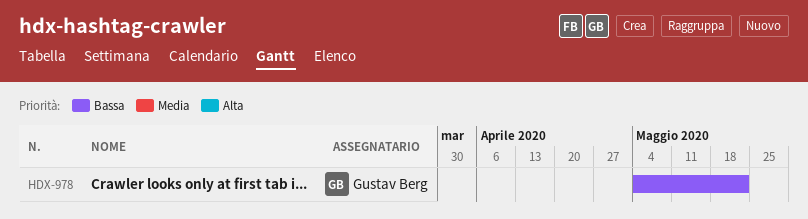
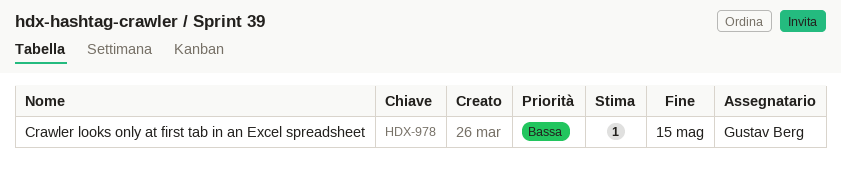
HDX-978, due: May 22 -> May 15

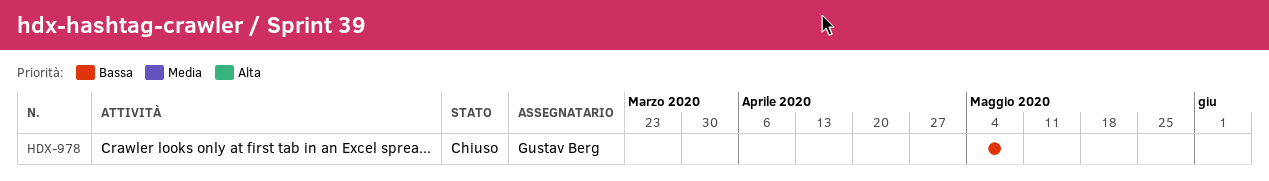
HDX-978, due: May 15 -> May 8

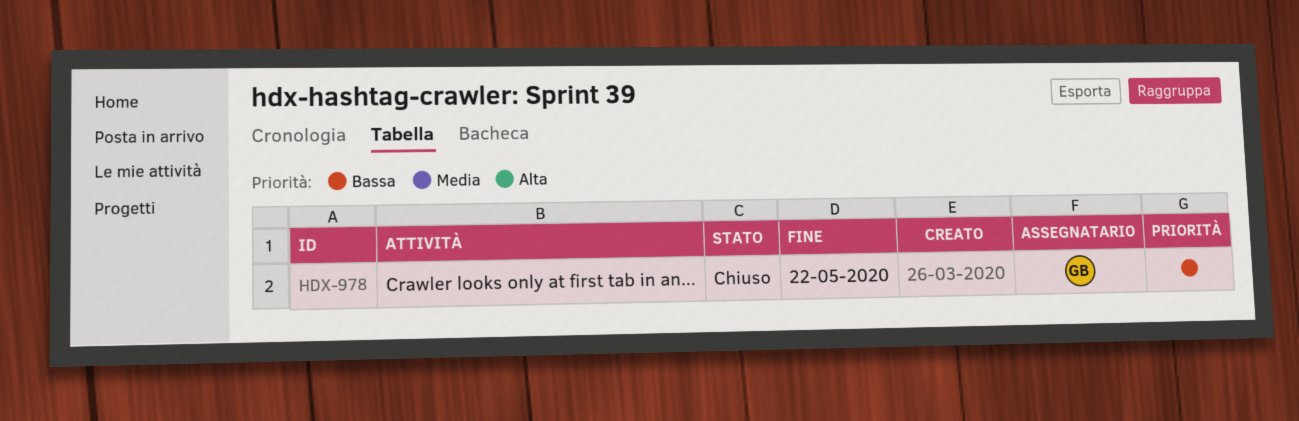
HDX-978, due: May 8 -> May 22

